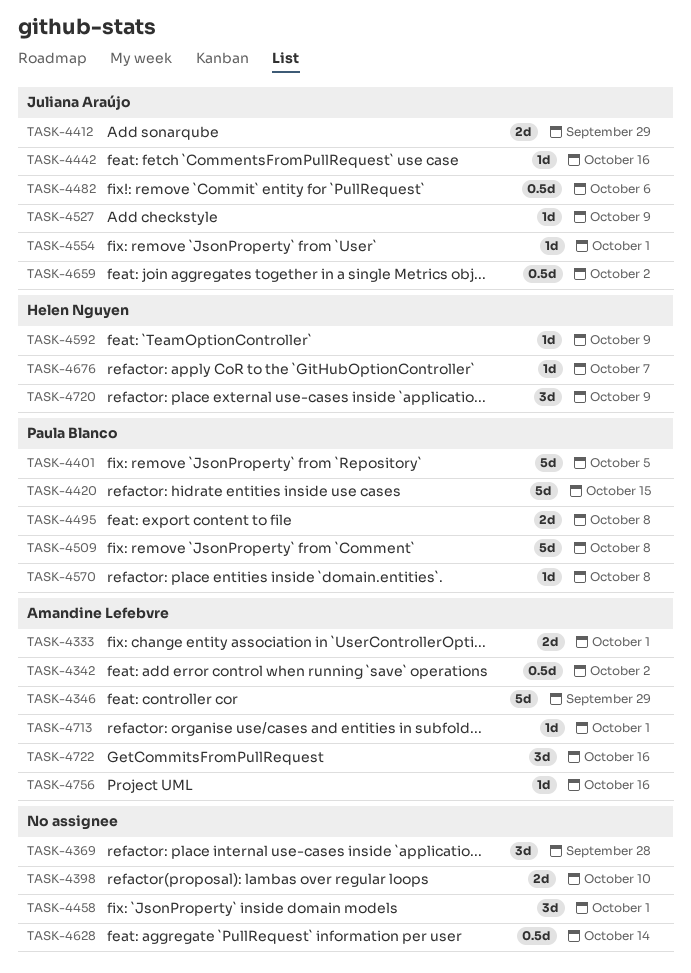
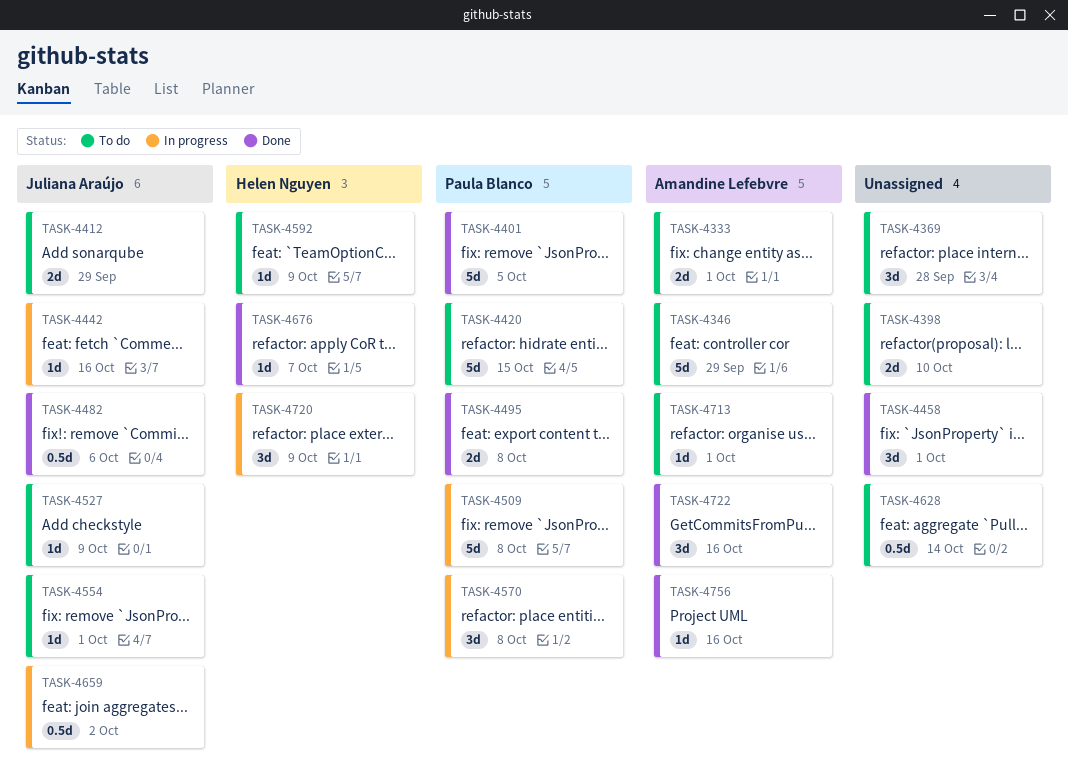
TASK-4342: present -> none
TASK-4570, estimate: 1d -> 3d

